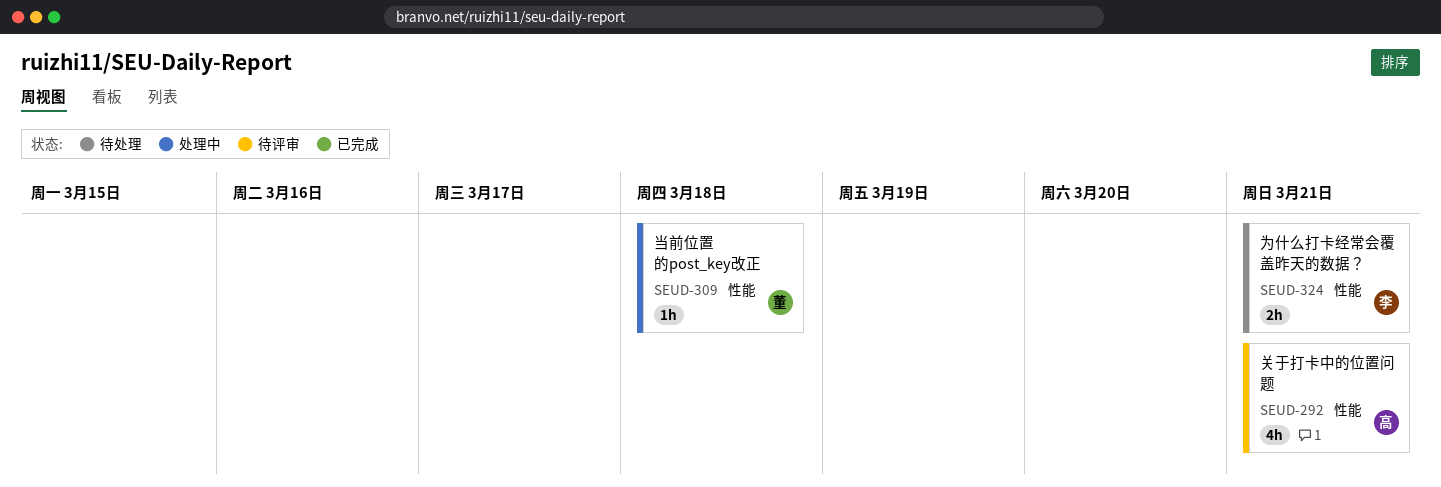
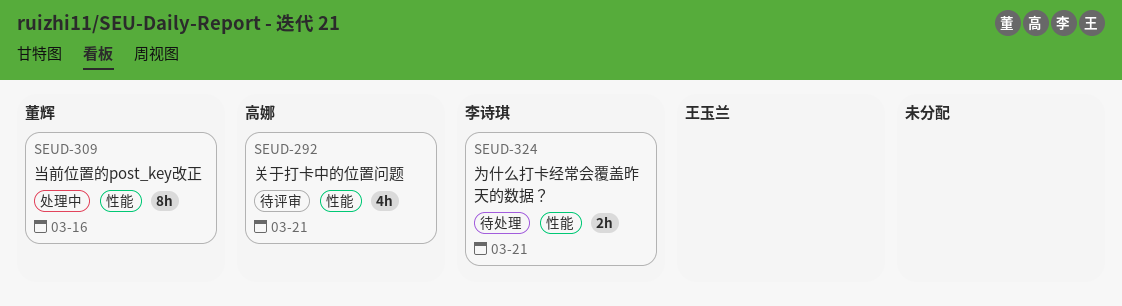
SEUD-309, estimate: 1h -> 8h
SEUD-309, due: Mar 18 -> Mar 16

